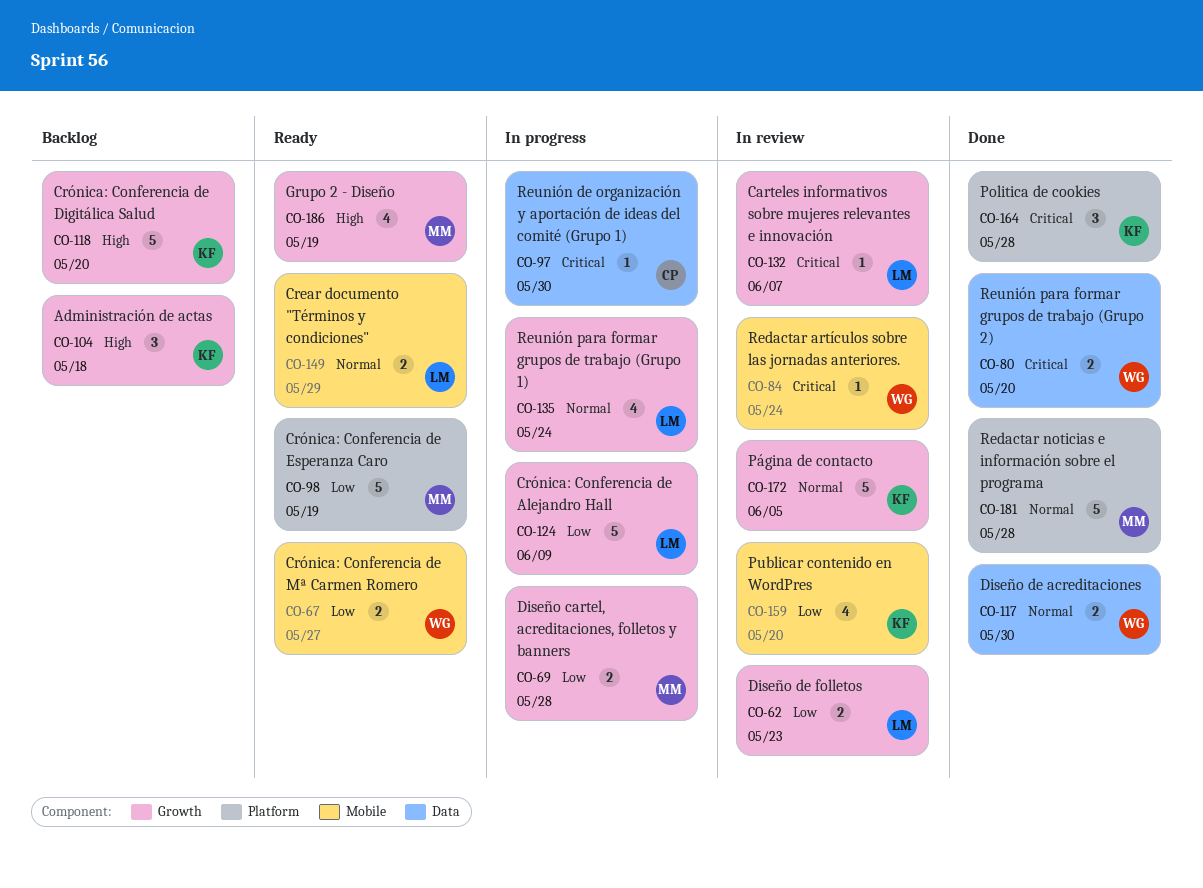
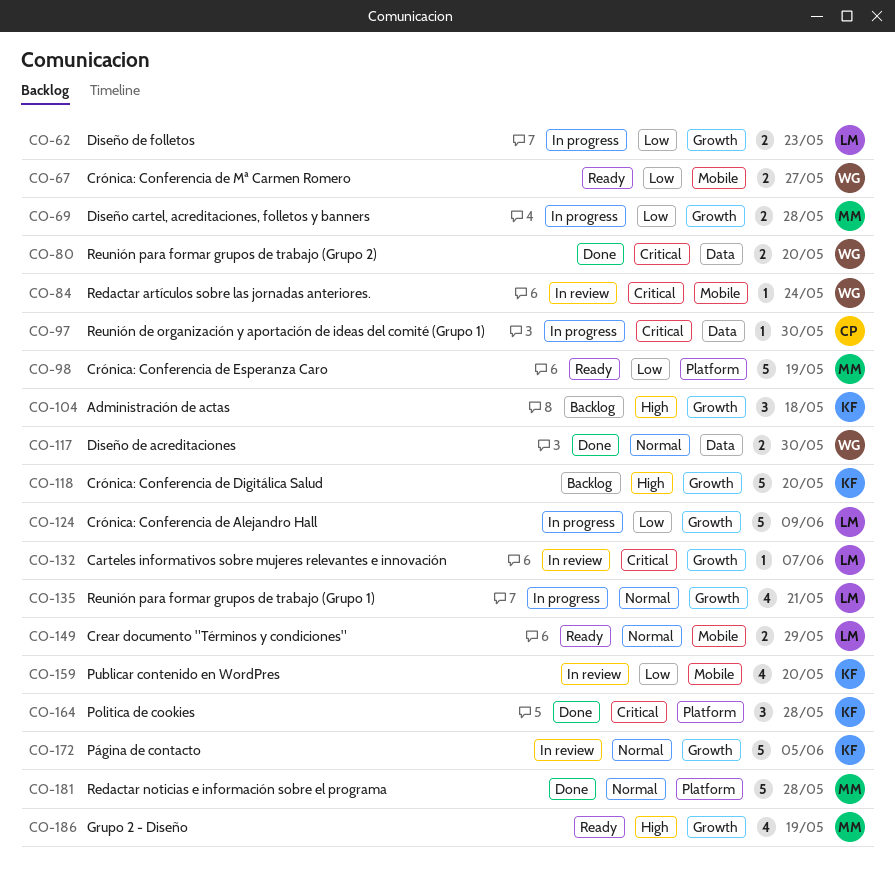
CO-62, status: In review -> In progress
CO-135, due: May 24 -> May 21

